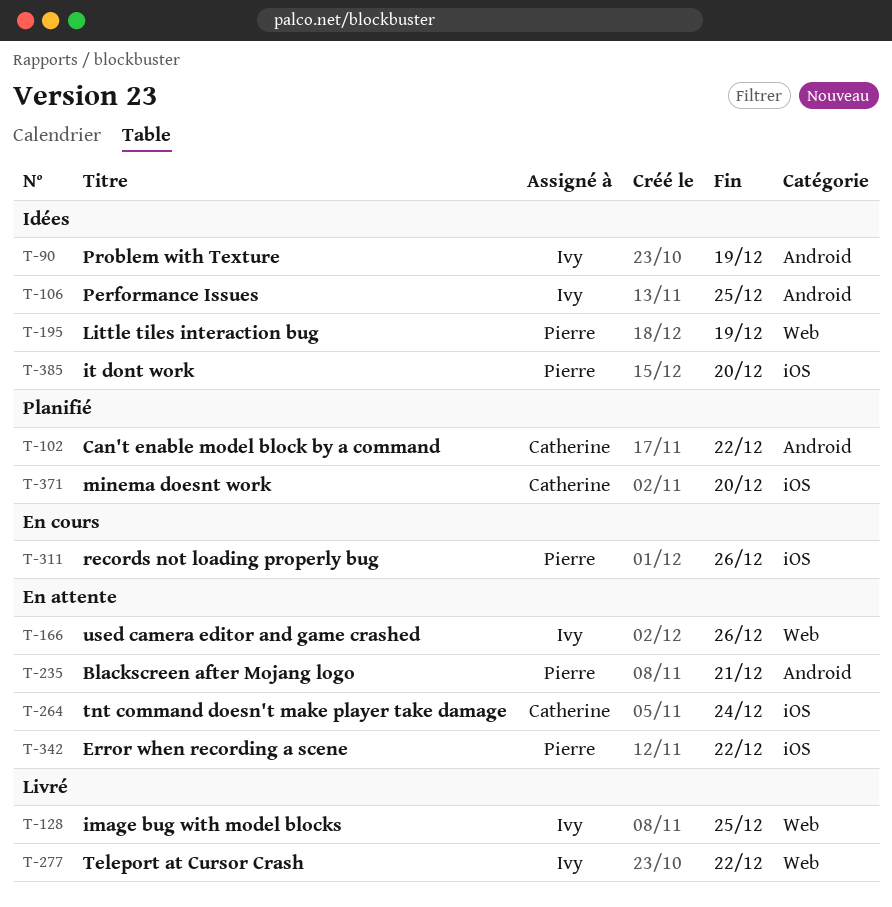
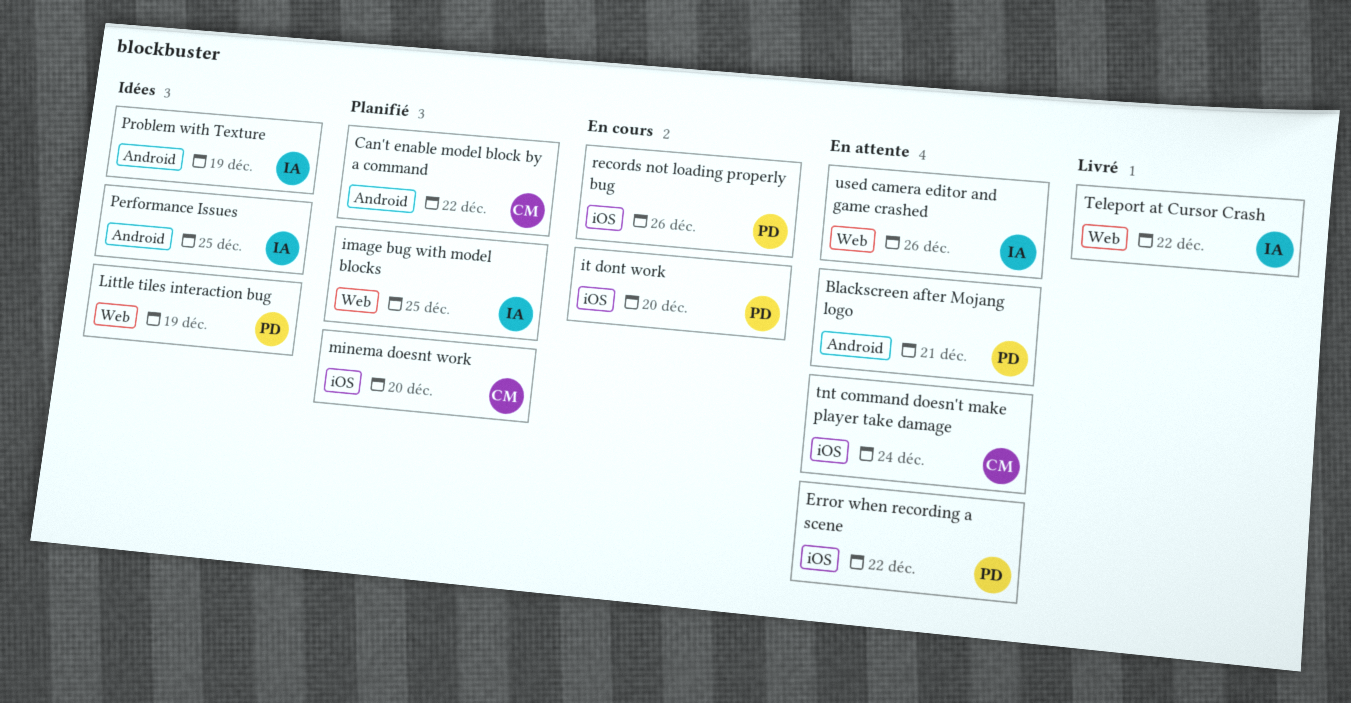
image bug with model blocks, status: Livré -> Planifié
it dont work, status: Idées -> En cours

